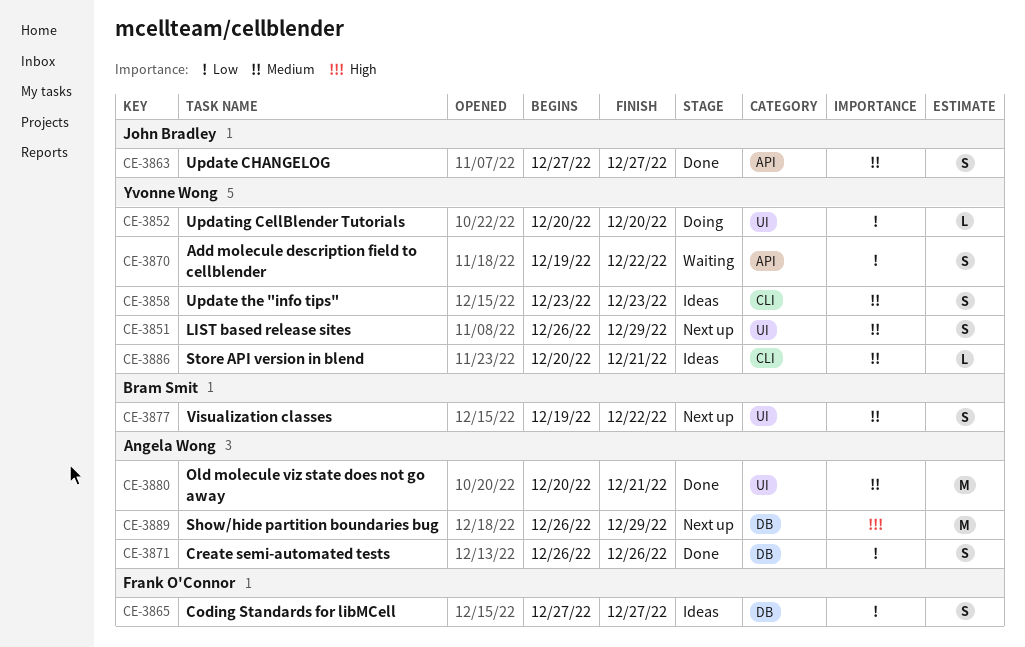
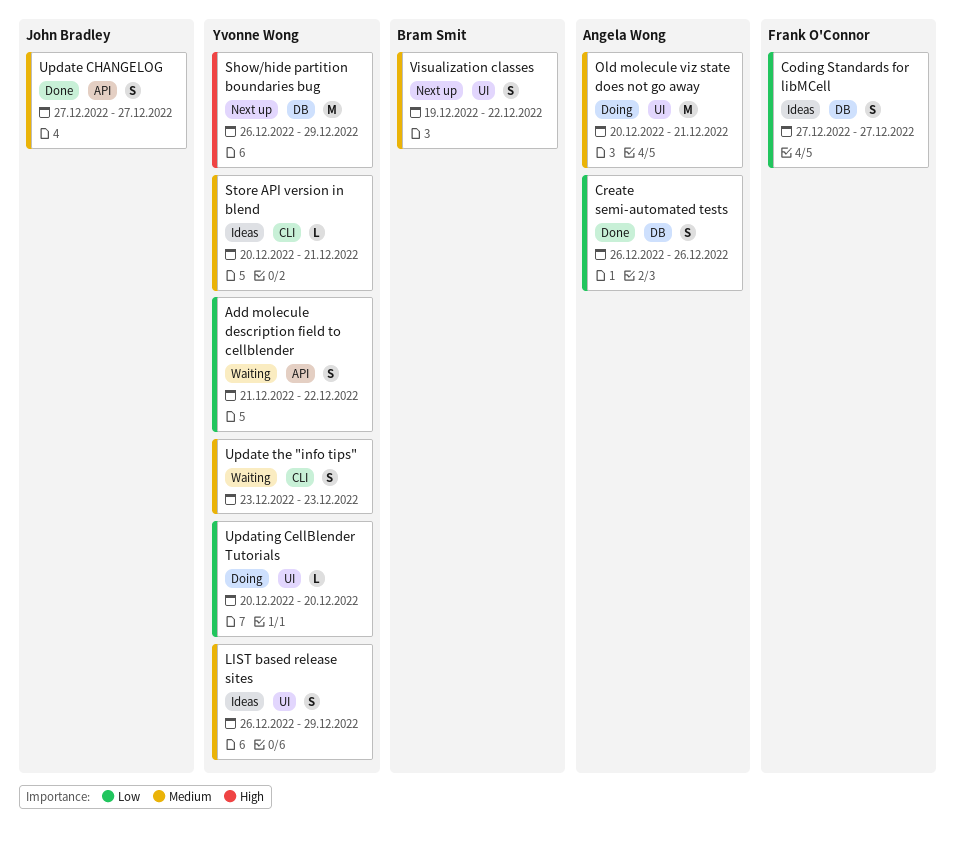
Add molecule description field to cellblender, start: Dec 19 -> Dec 21
LIST based release sites, status: Next up -> Ideas
Old molecule viz state does not go away, status: Done -> Doing
Show/hide partition boundaries bug, owner: Angela Wong -> Yvonne Wong
Update the "info tips", status: Ideas -> Waiting

